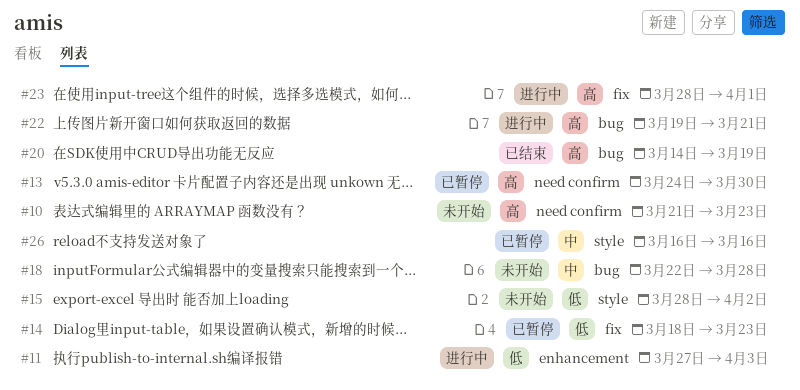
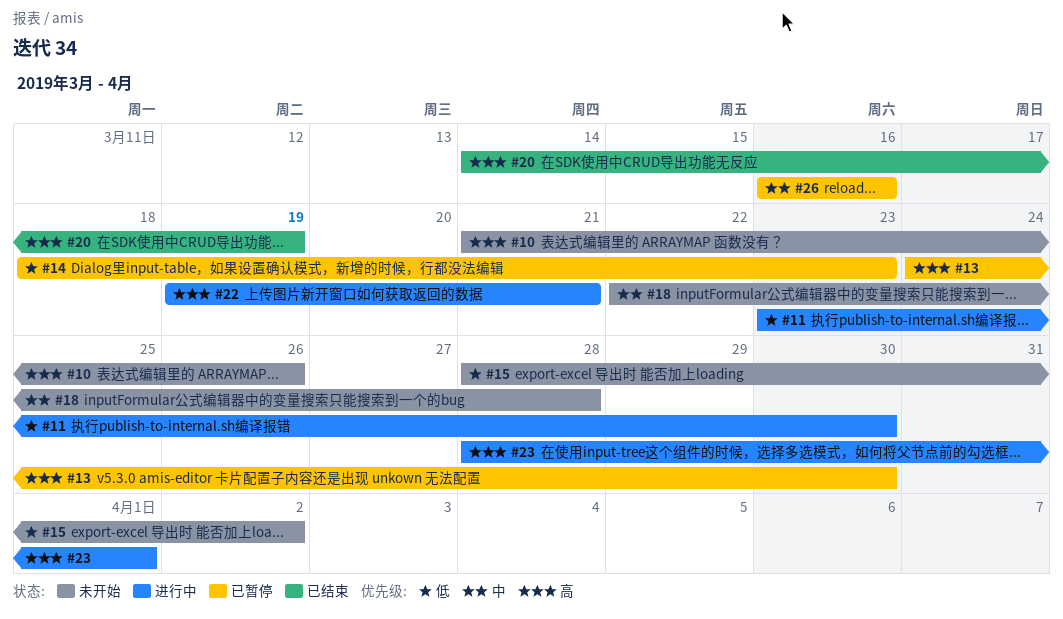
#10, due: Mar 23 -> Mar 26
#11, start: Mar 27 -> Mar 23
#11, due: Apr 3 -> Mar 30

